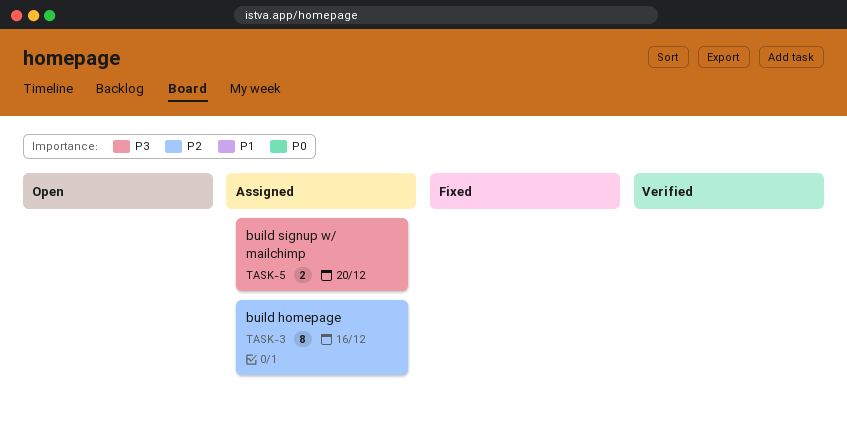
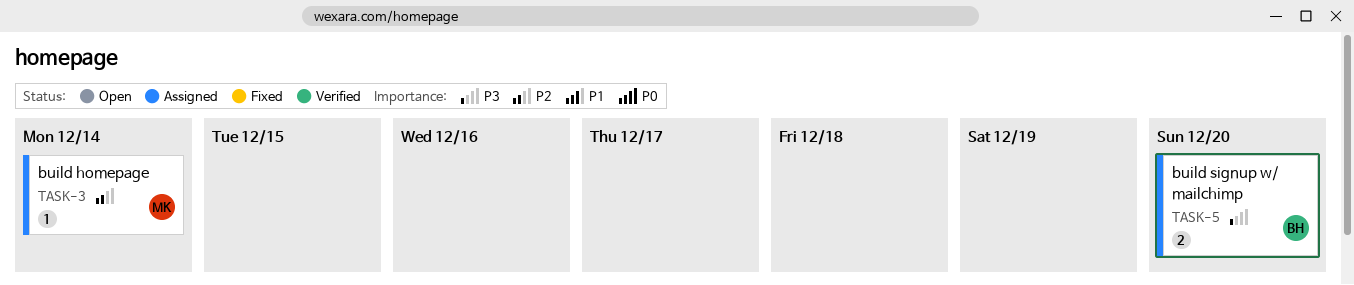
TASK-3, estimate: 8 -> 1
TASK-3, due: Dec 16 -> Dec 14

